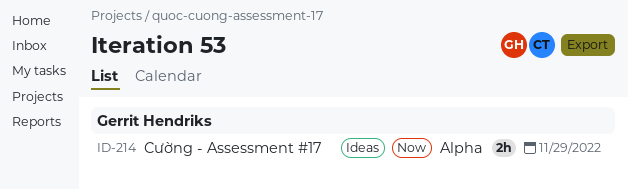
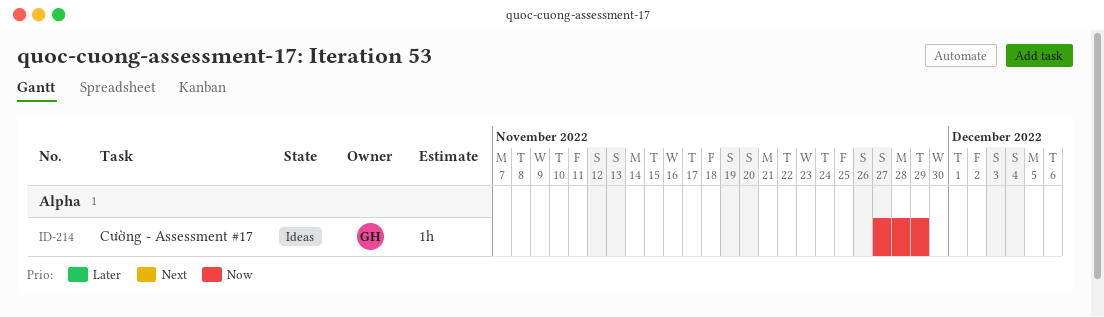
ID-214, estimate: 2h -> 1h

